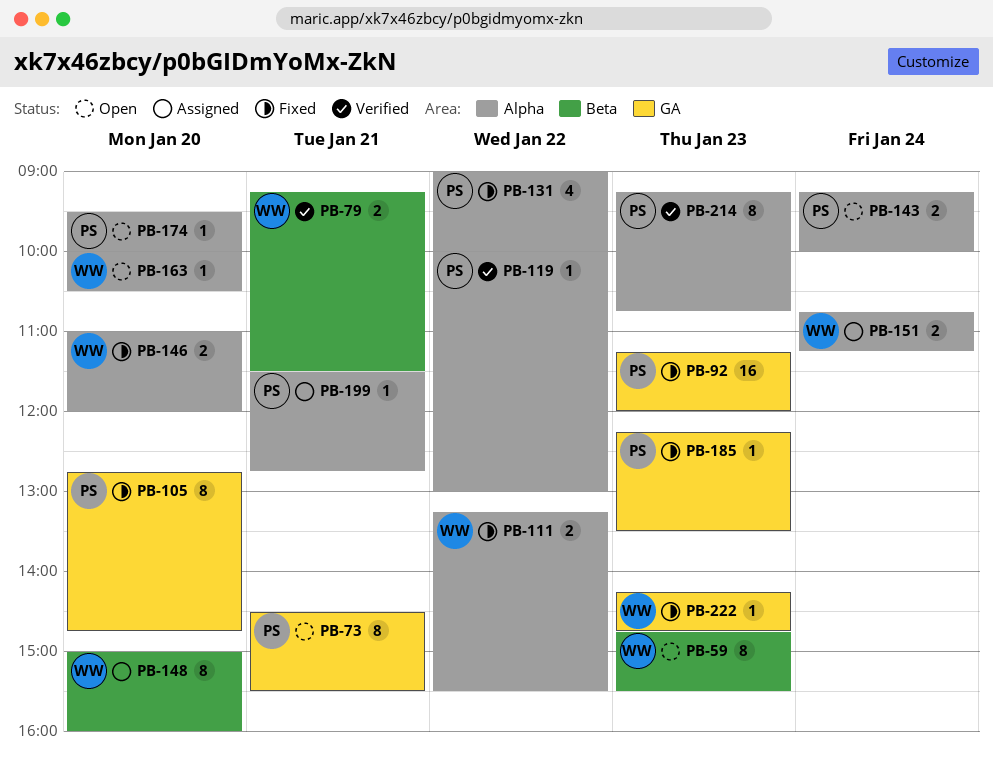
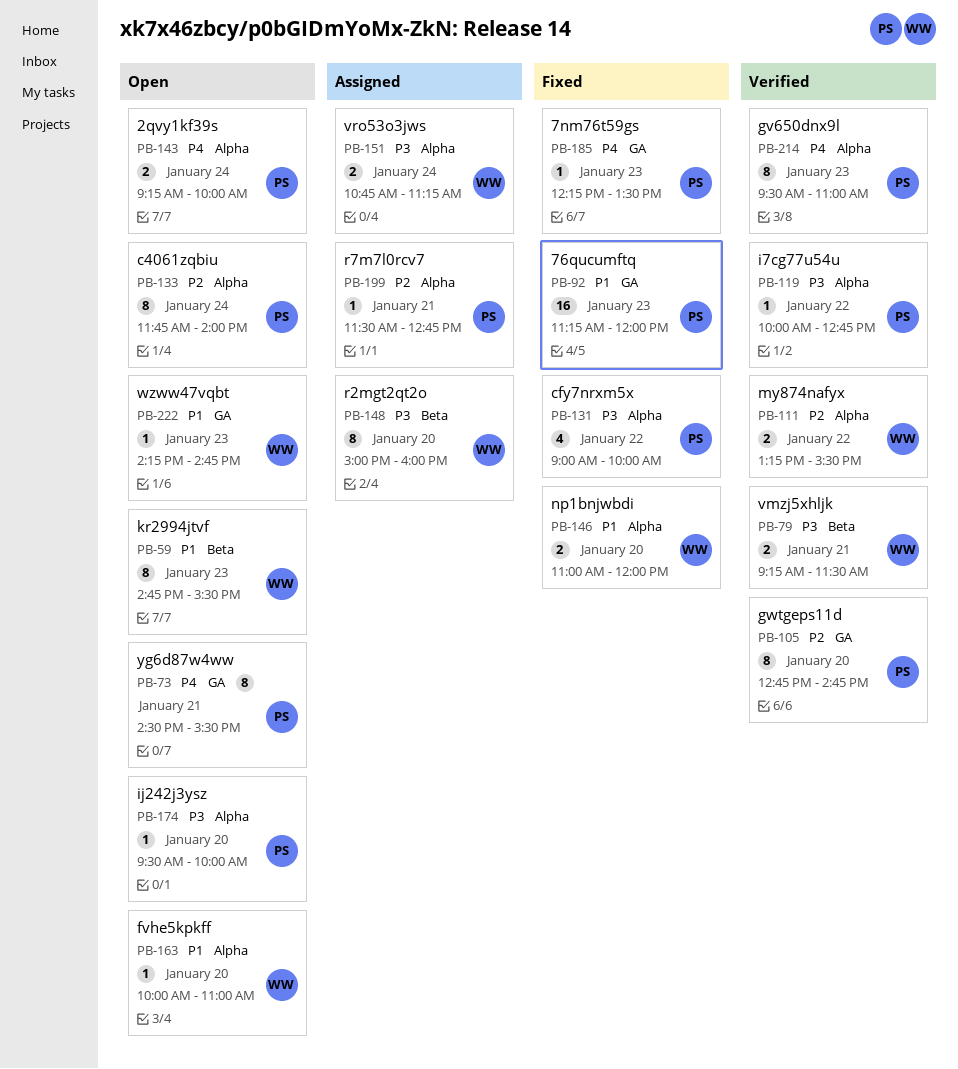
PB-105, status: Fixed -> Verified
PB-111, status: Fixed -> Verified
PB-119, ends: 13:00 -> 12:45
PB-133: none -> present
PB-163, ends: 10:30 -> 11:00
PB-214, begins: 09:15 -> 09:30
PB-214, ends: 10:45 -> 11:00
PB-222, status: Fixed -> Open

